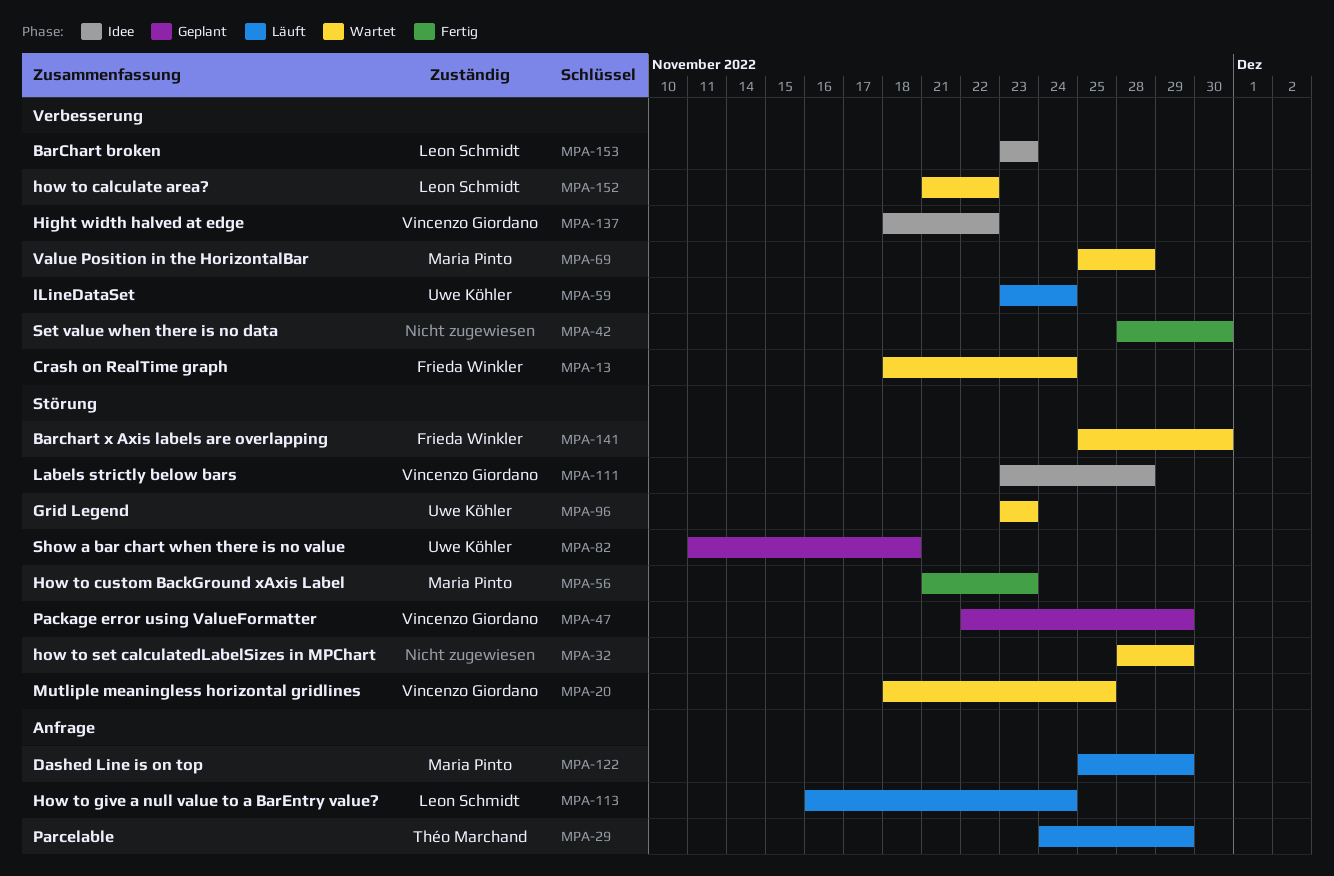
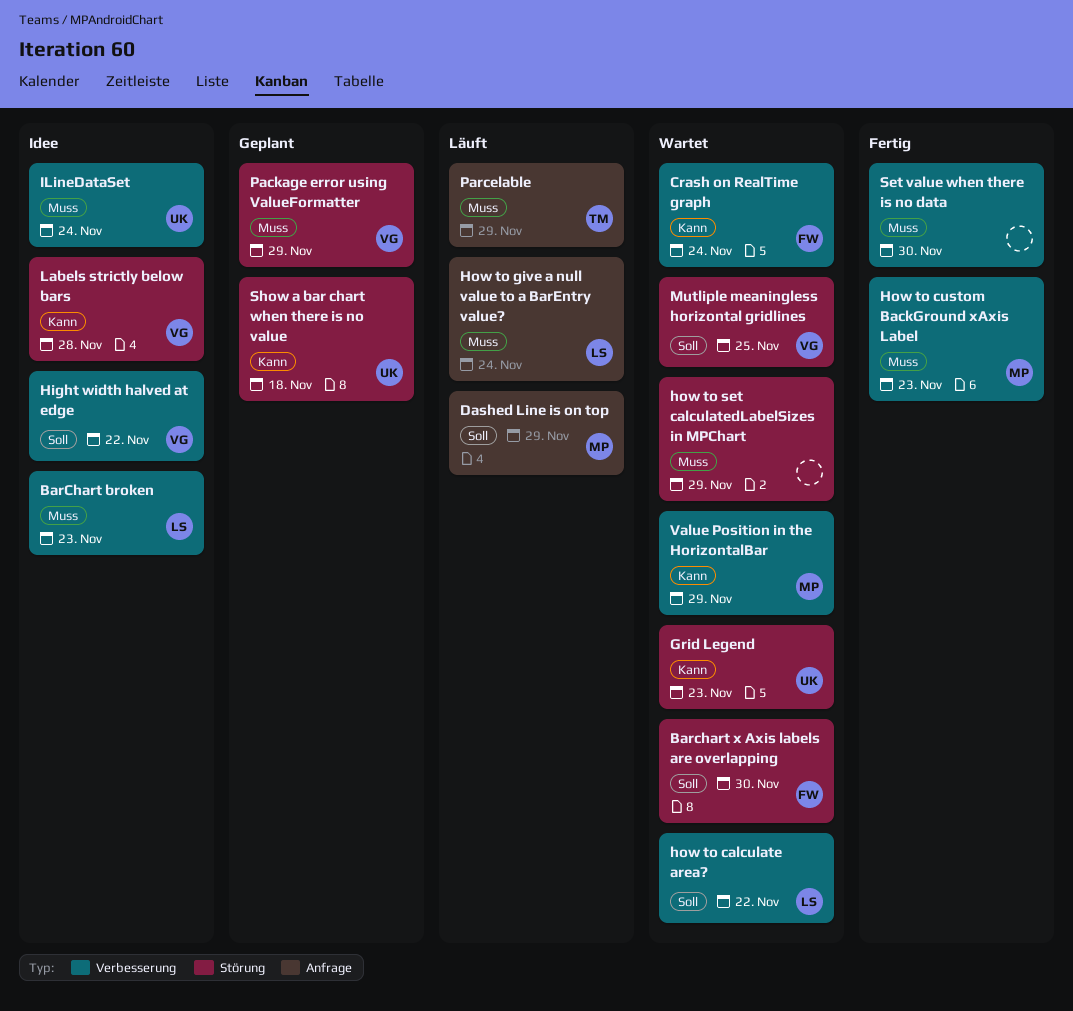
How to custom BackGround xAxis Label, label: Störung -> Verbesserung
ILineDataSet, status: Läuft -> Idee
Value Position in the HorizontalBar, due: Nov 28 -> Nov 29

